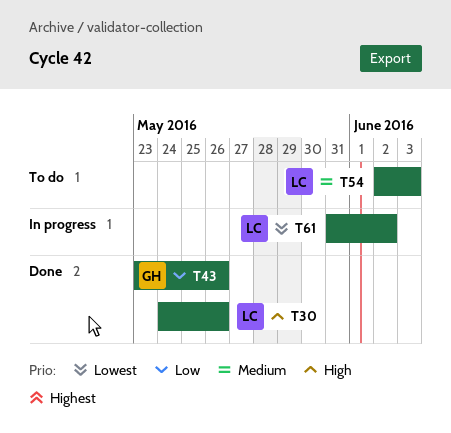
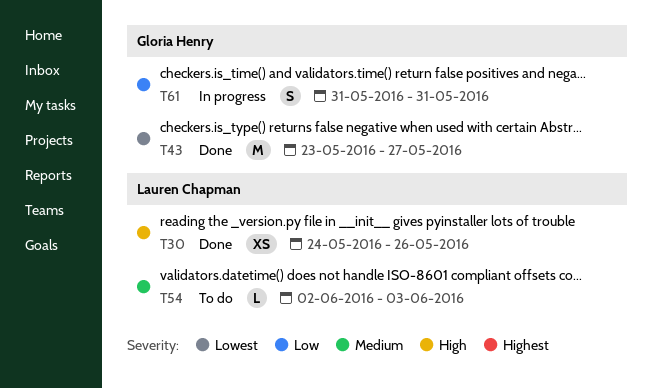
T43, priority: Low -> Lowest
T43, due: May 26 -> May 27
T61, owner: Lauren Chapman -> Gloria Henry
T61, priority: Lowest -> Low
T61, due: Jun 2 -> May 31

